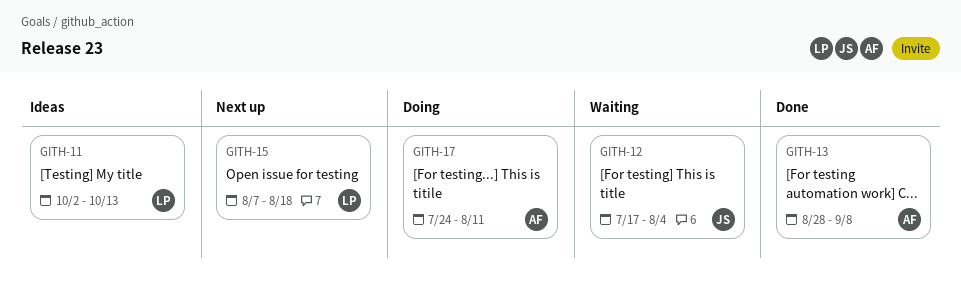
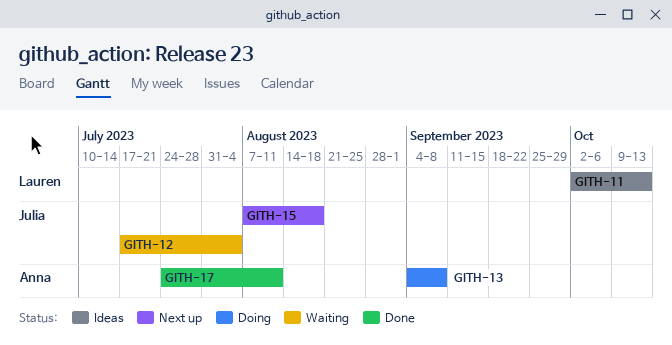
GITH-13, status: Done -> Doing
GITH-13, start: Aug 28 -> Sep 4
GITH-15, owner: Lauren -> Julia
GITH-17, status: Doing -> Done

